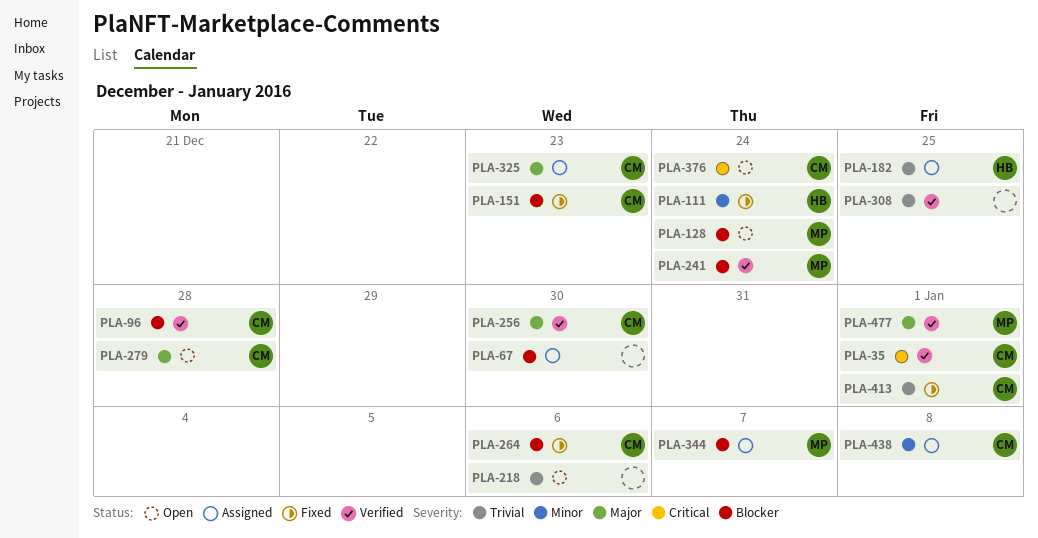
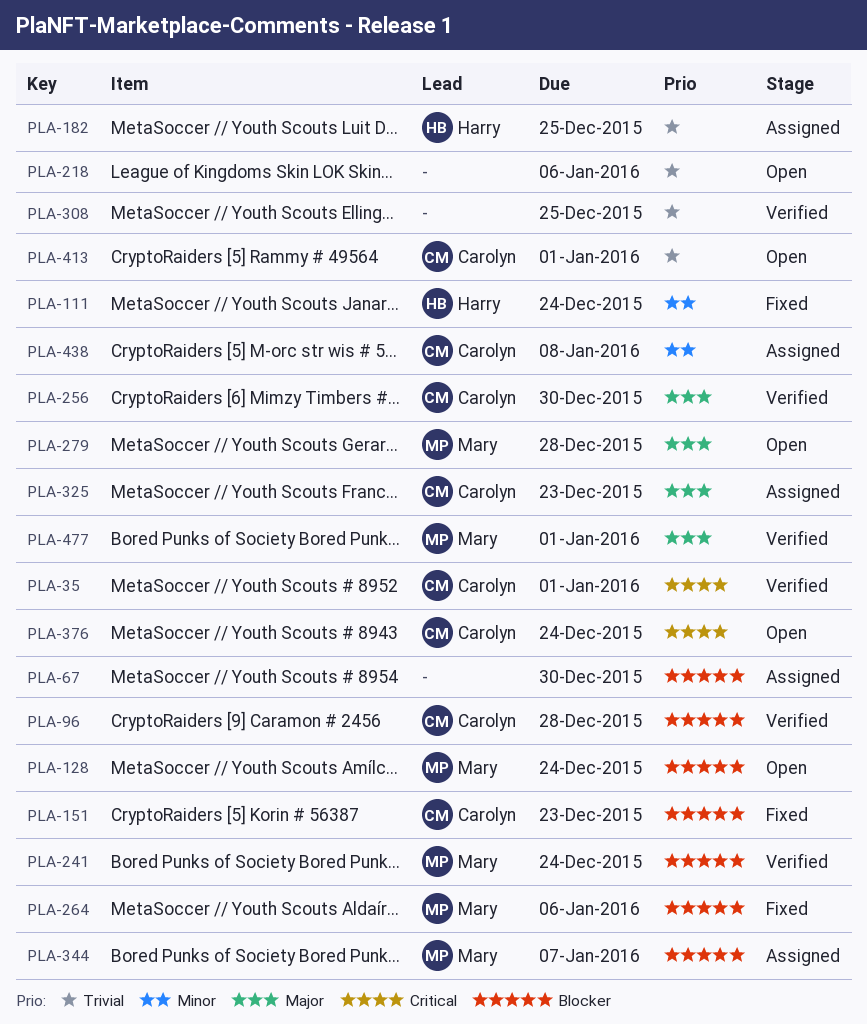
PLA-264, owner: Carolyn -> Mary
PLA-279, owner: Carolyn -> Mary
PLA-413, status: Fixed -> Open

